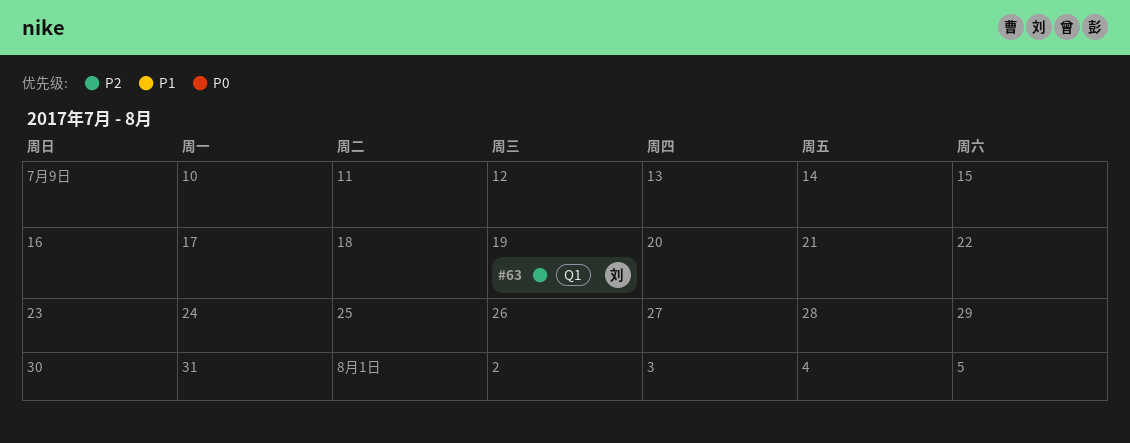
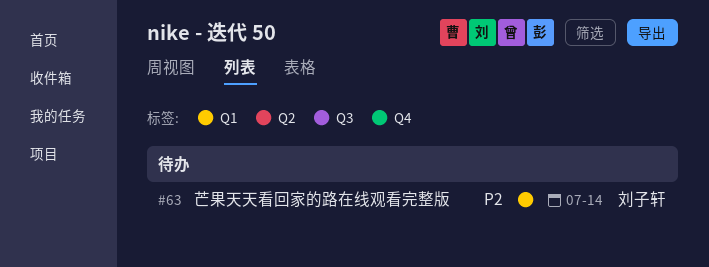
#63, due: Jul 19 -> Jul 14

